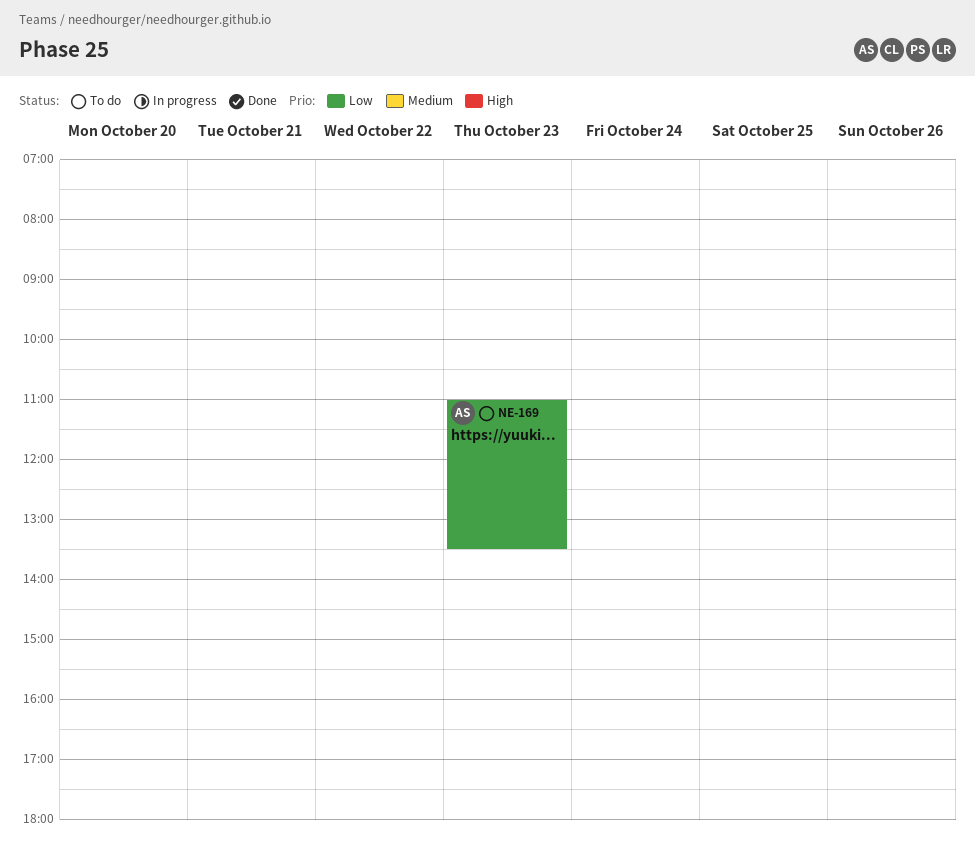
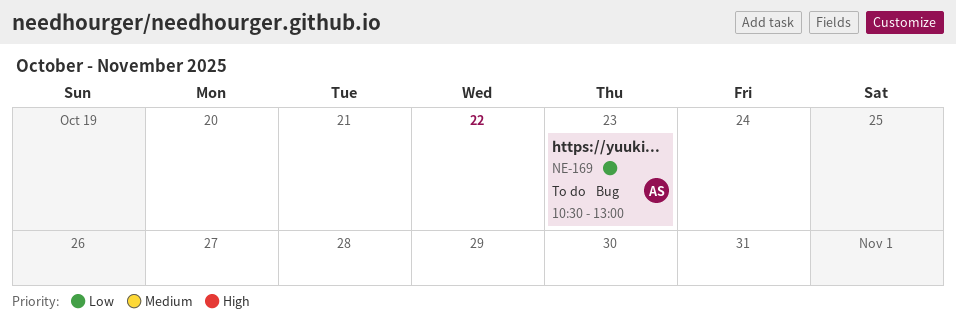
NE-169, begins: 11:00 -> 10:30
NE-169, ends: 13:30 -> 13:00

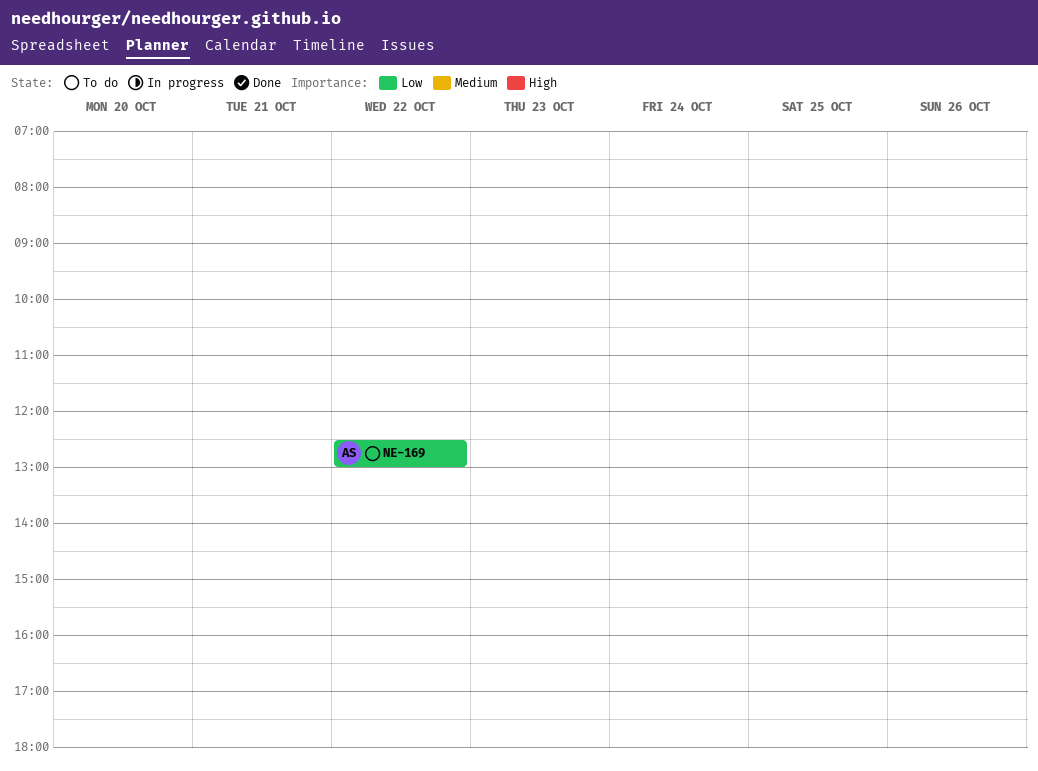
NE-169, day: Oct 23 -> Oct 22
NE-169, begins: 10:30 -> 12:30

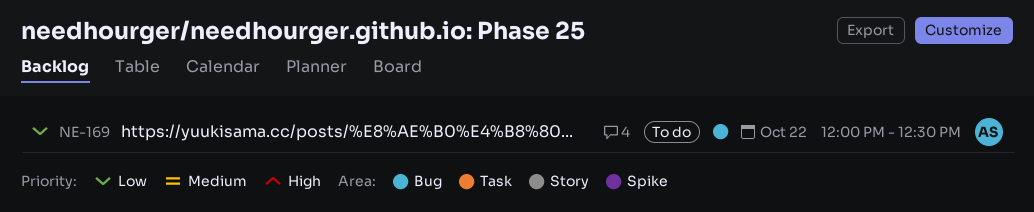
NE-169, begins: 12:30 -> 12:00
NE-169, ends: 13:00 -> 12:30

